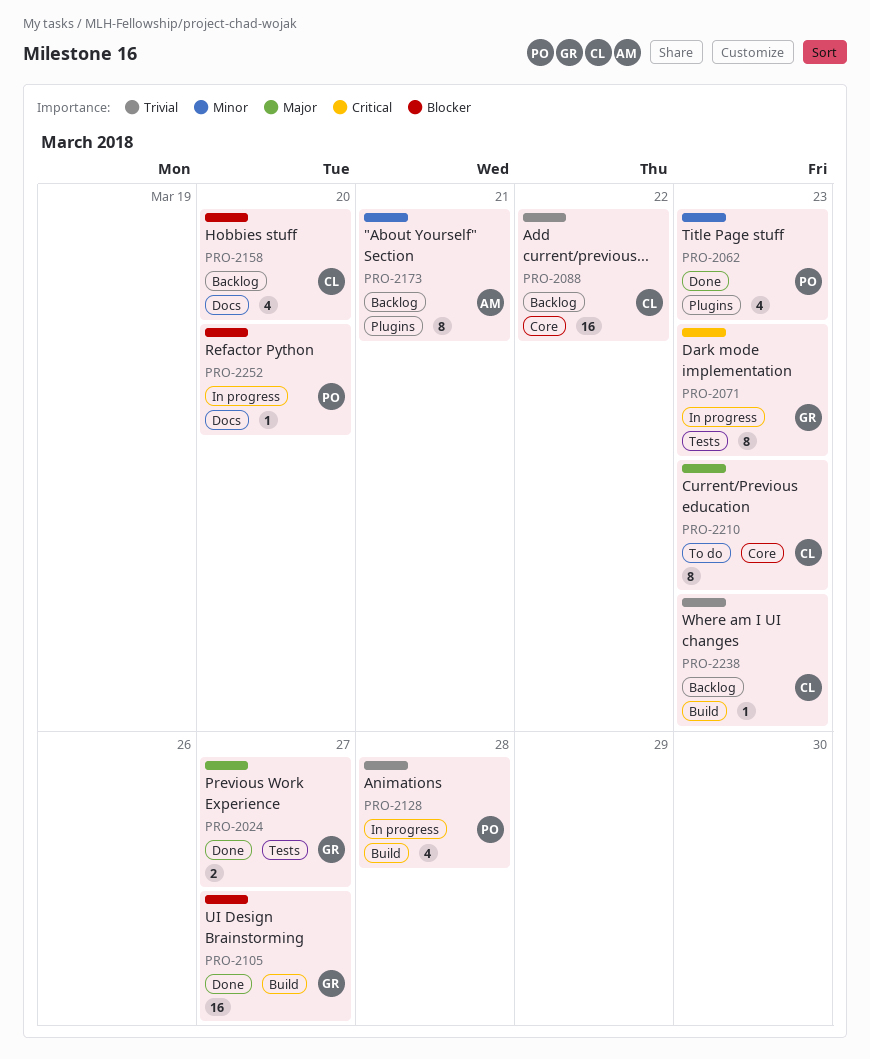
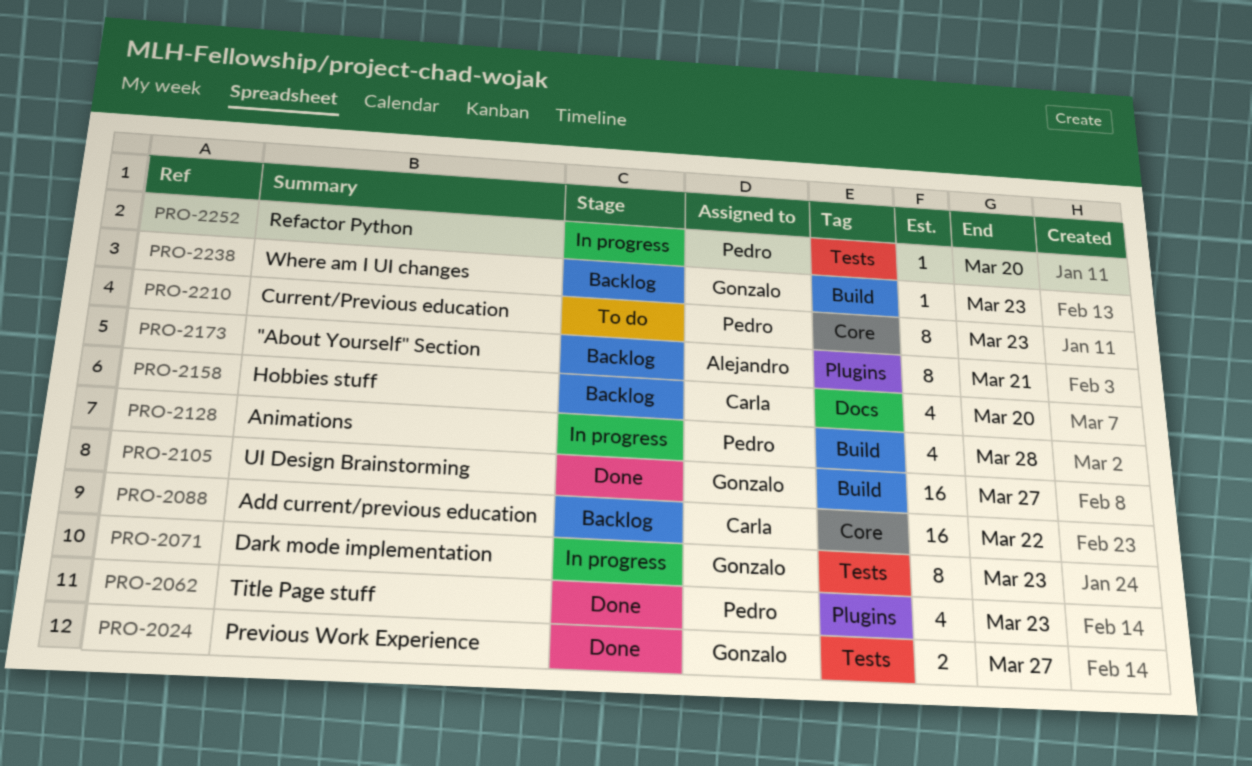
PRO-2210, owner: Carla -> Pedro
PRO-2238, owner: Carla -> Gonzalo
PRO-2252, label: Docs -> Tests

